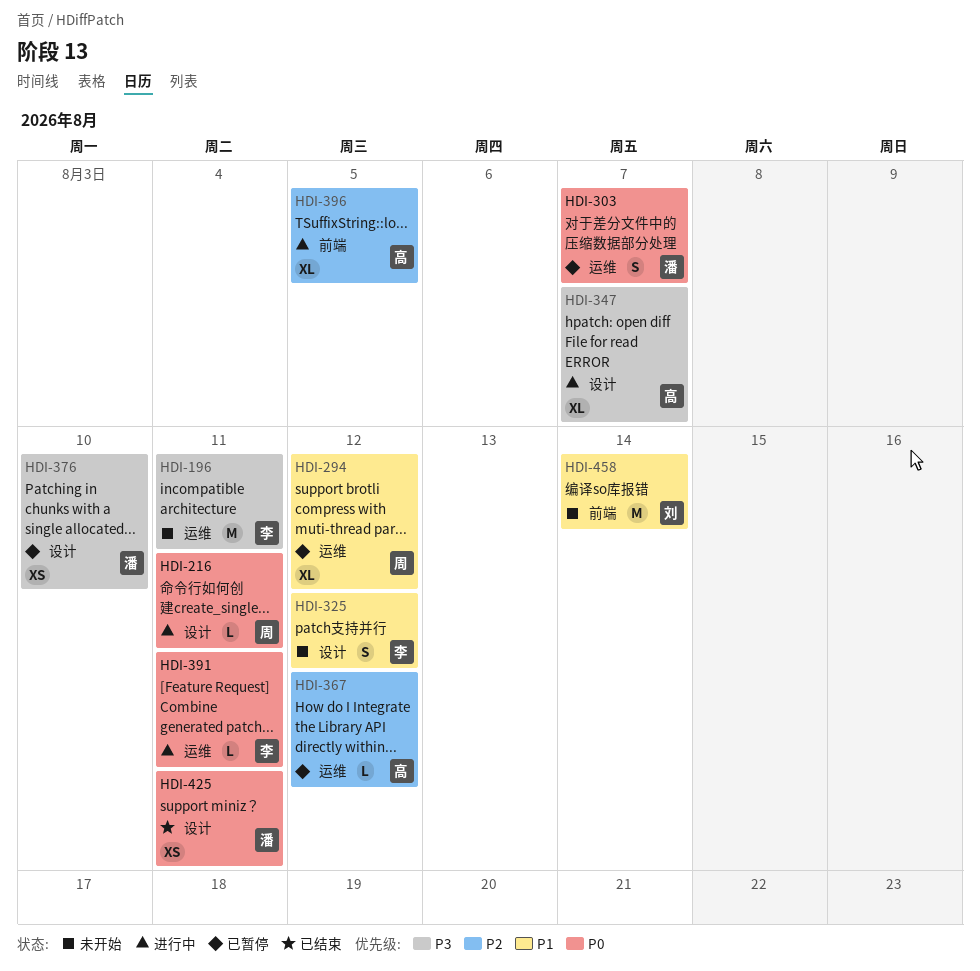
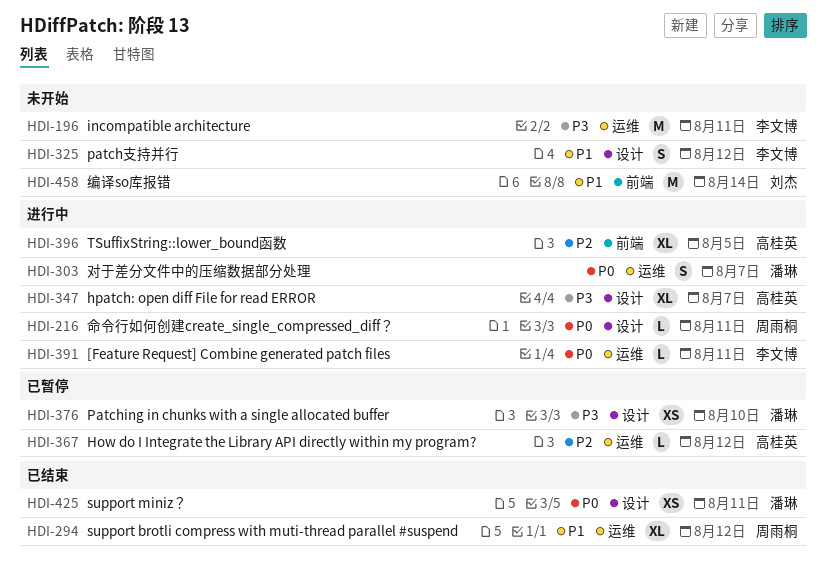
HDI-294, status: 已暂停 -> 已结束
HDI-303, status: 已暂停 -> 进行中

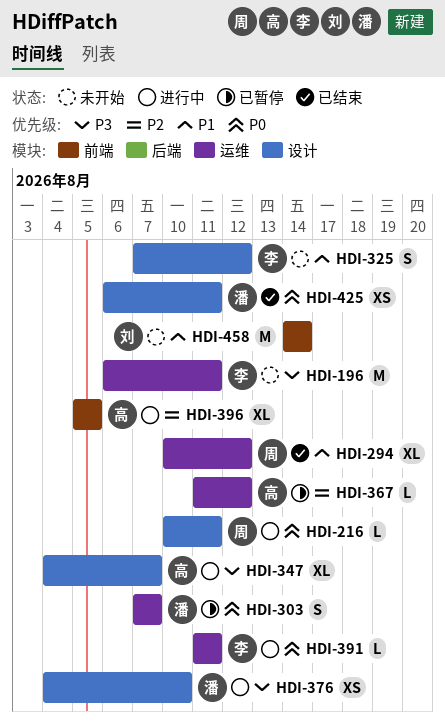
HDI-303, status: 进行中 -> 已暂停
HDI-376, status: 已暂停 -> 进行中

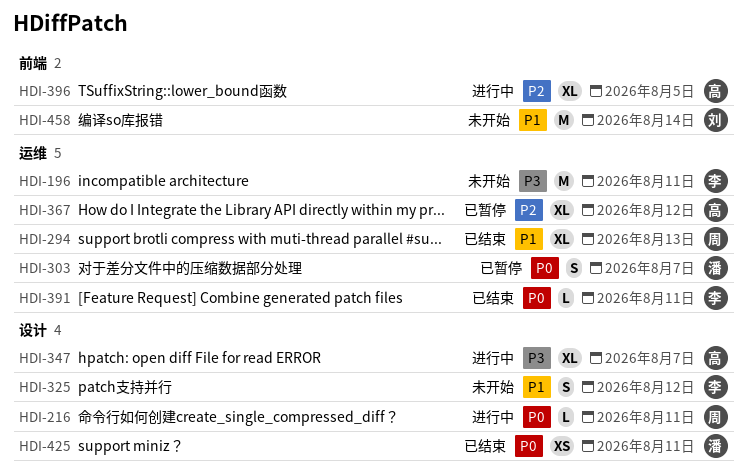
HDI-294, due: Aug 12 -> Aug 13
HDI-367, estimate: L -> XL
HDI-376: present -> none
HDI-391, status: 进行中 -> 已结束

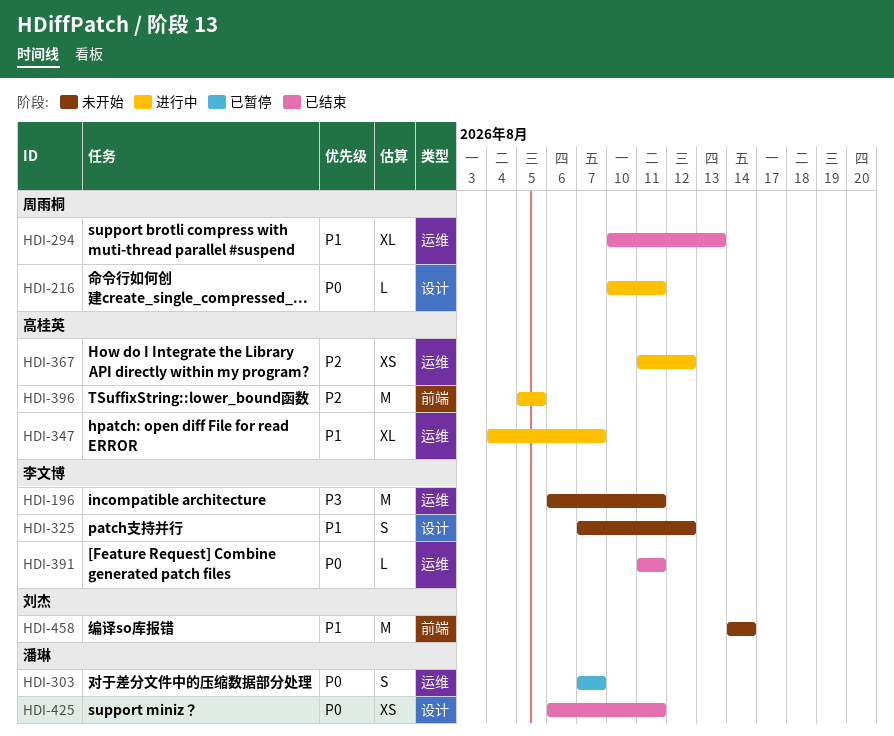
HDI-347, priority: P3 -> P1
HDI-347, label: 设计 -> 运维
HDI-367, status: 已暂停 -> 进行中
HDI-367, estimate: XL -> XS
HDI-396, estimate: XL -> M

